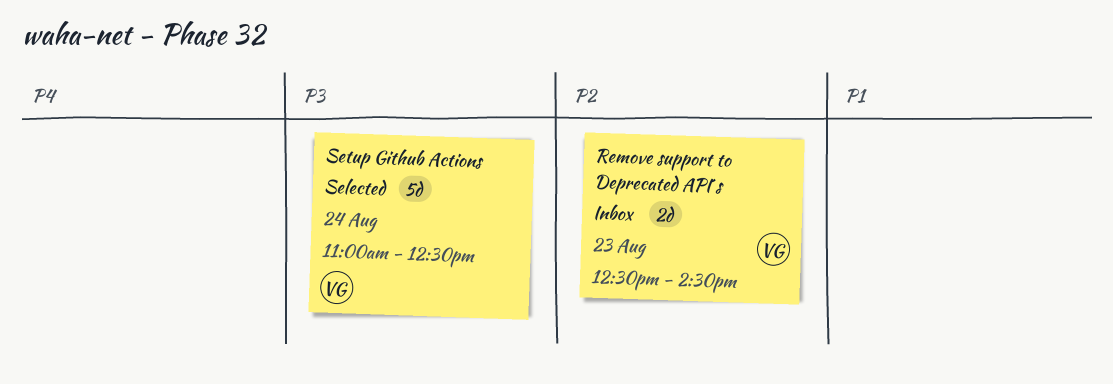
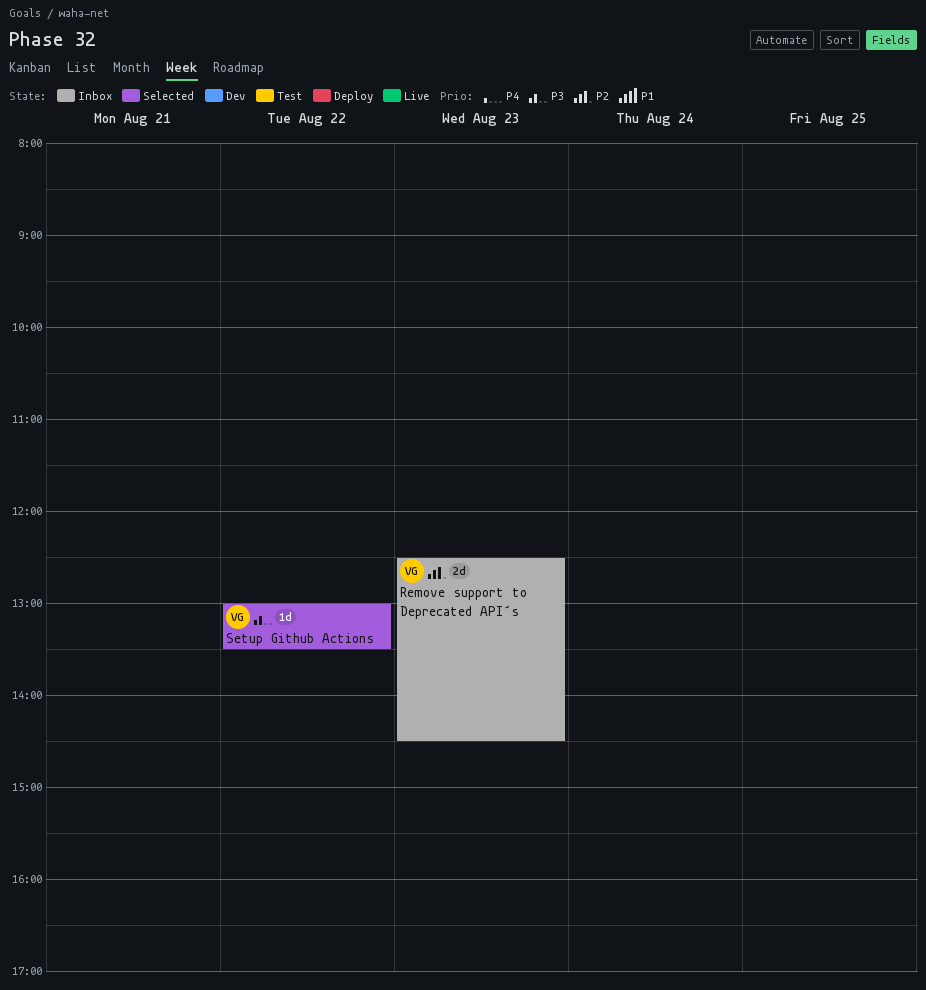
Setup Github Actions, estimate: 5d -> 1d
Setup Github Actions, day: Aug 24 -> Aug 22
Setup Github Actions, begins: 11:00 -> 13:00
Setup Github Actions, ends: 12:30 -> 13:30

